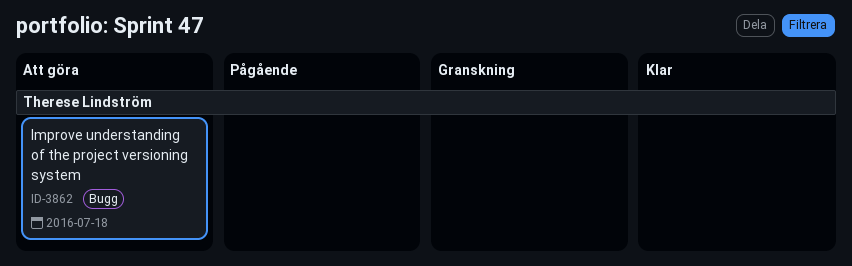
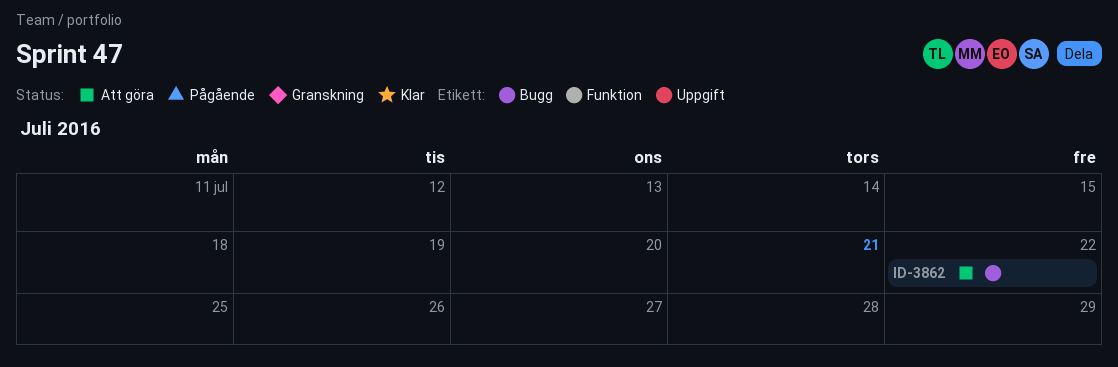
ID-3862, due: Jul 18 -> Jul 22

